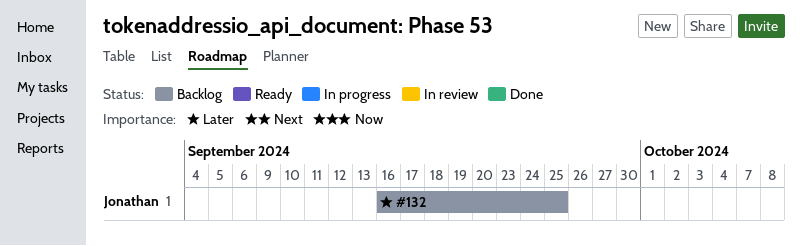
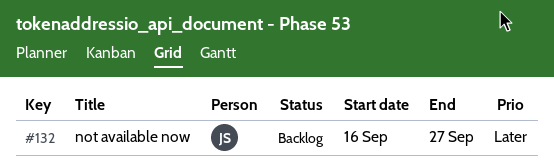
#132, due: Sep 25 -> Sep 27

